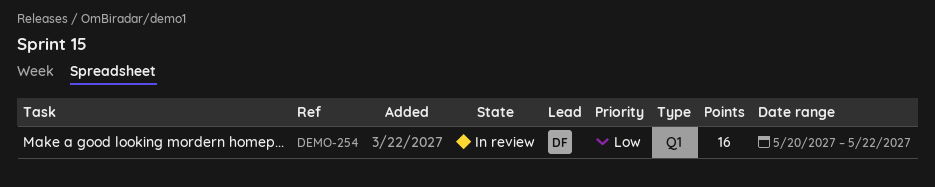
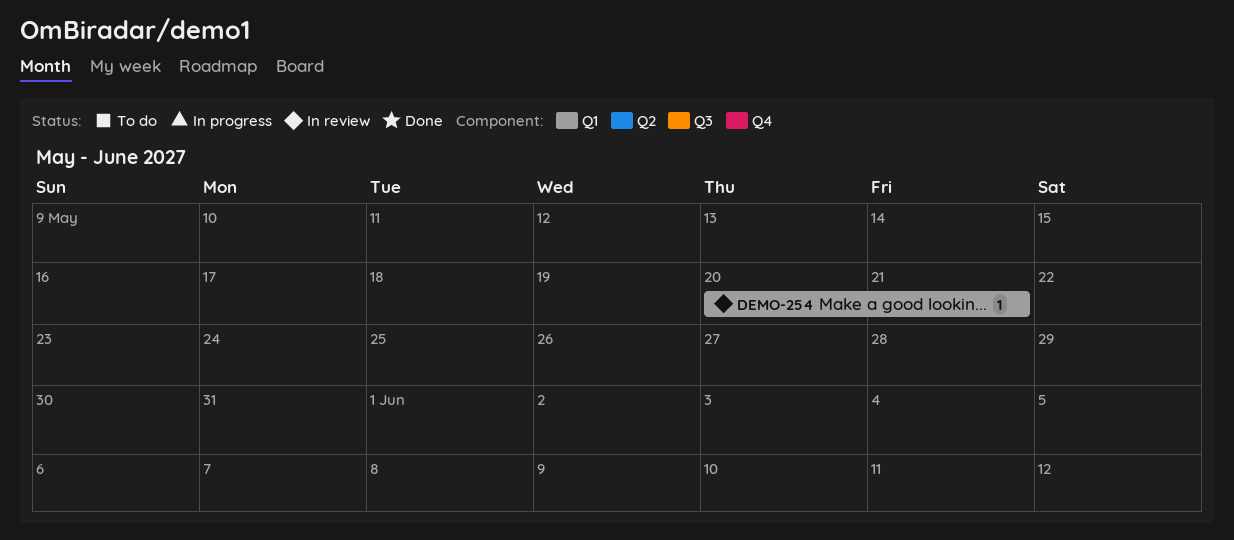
DEMO-254, estimate: 16 -> 1
DEMO-254, due: May 22 -> May 21

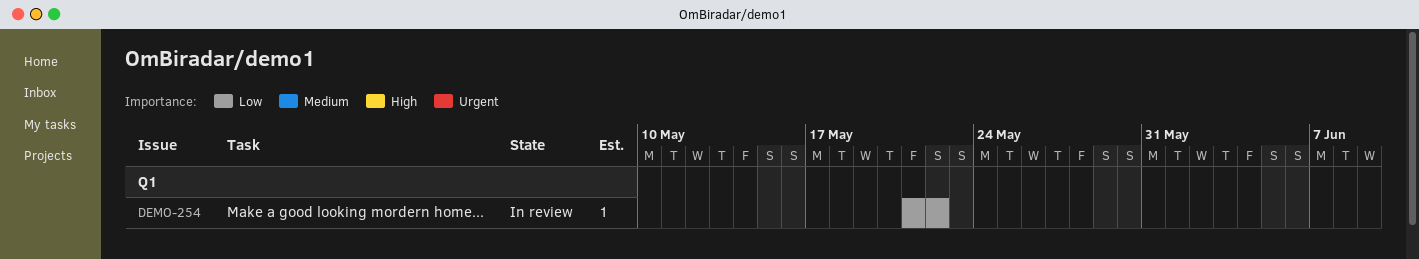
DEMO-254, start: May 20 -> May 21
DEMO-254, due: May 21 -> May 22

